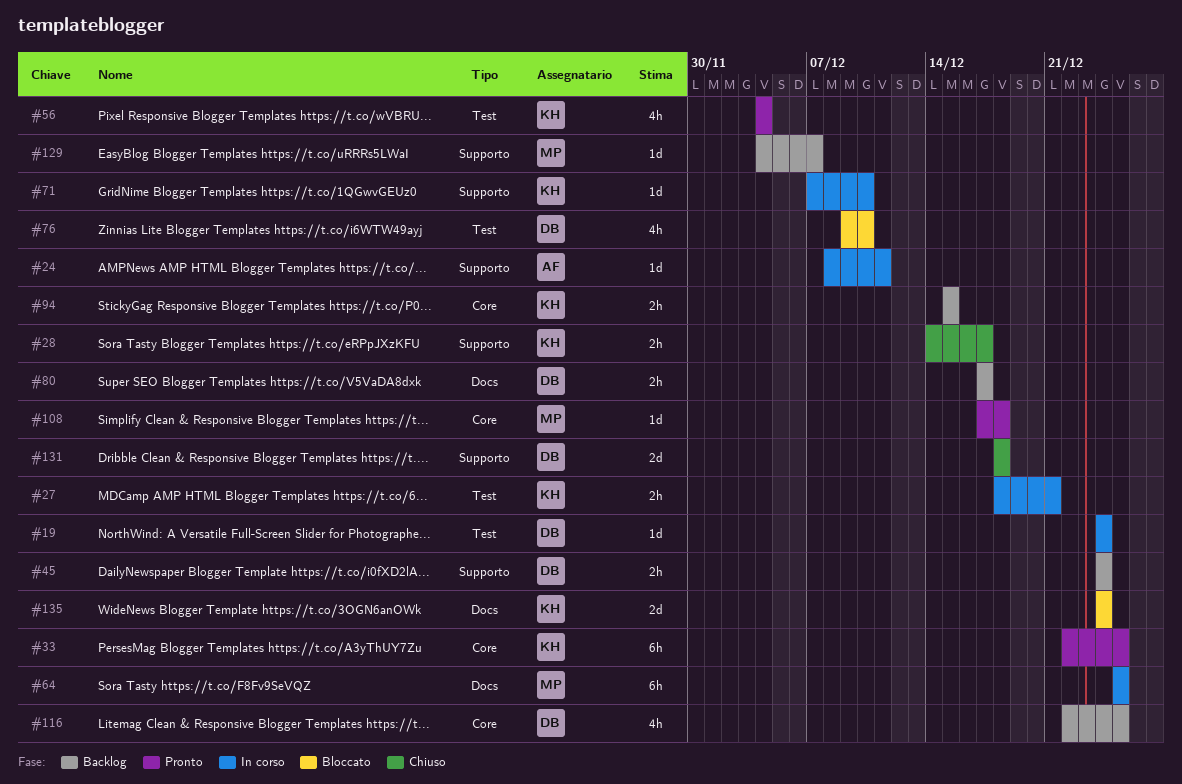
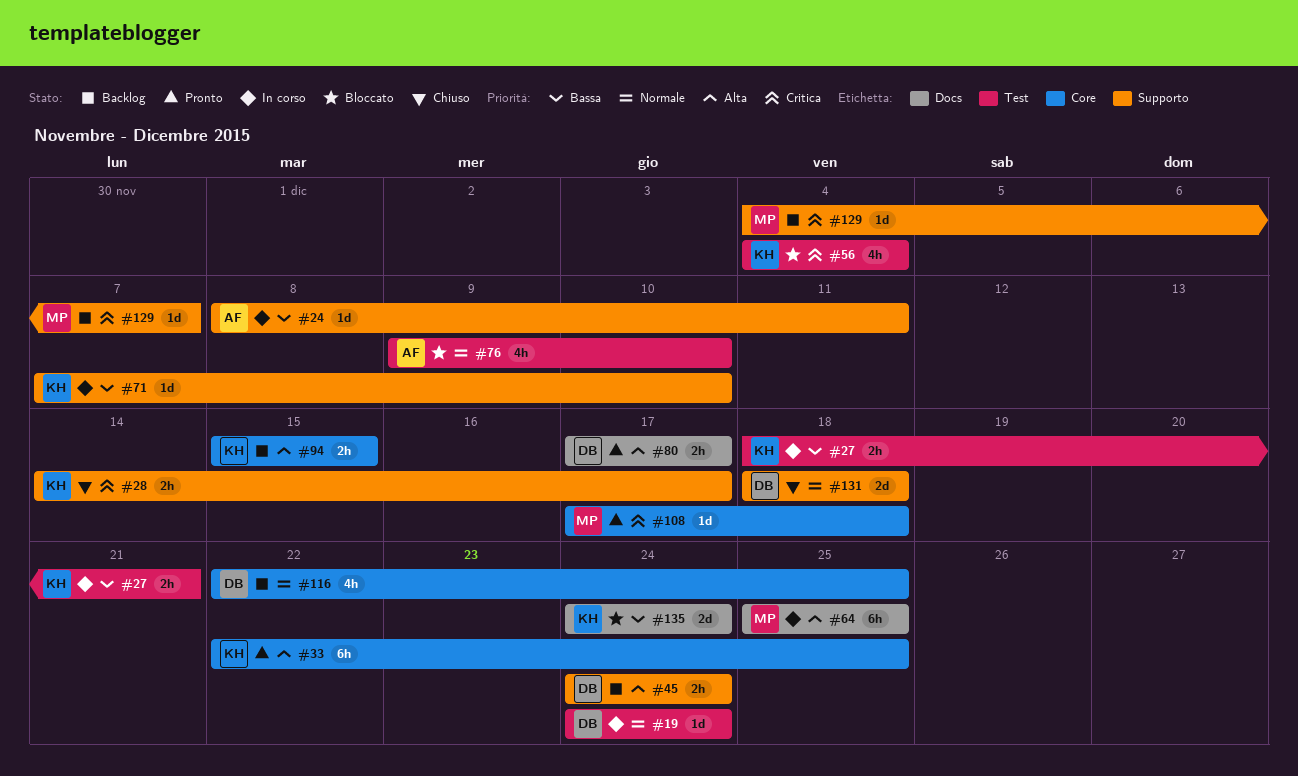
#56, status: Pronto -> Bloccato
#76, owner: DB -> AF
#80, status: Backlog -> Pronto

